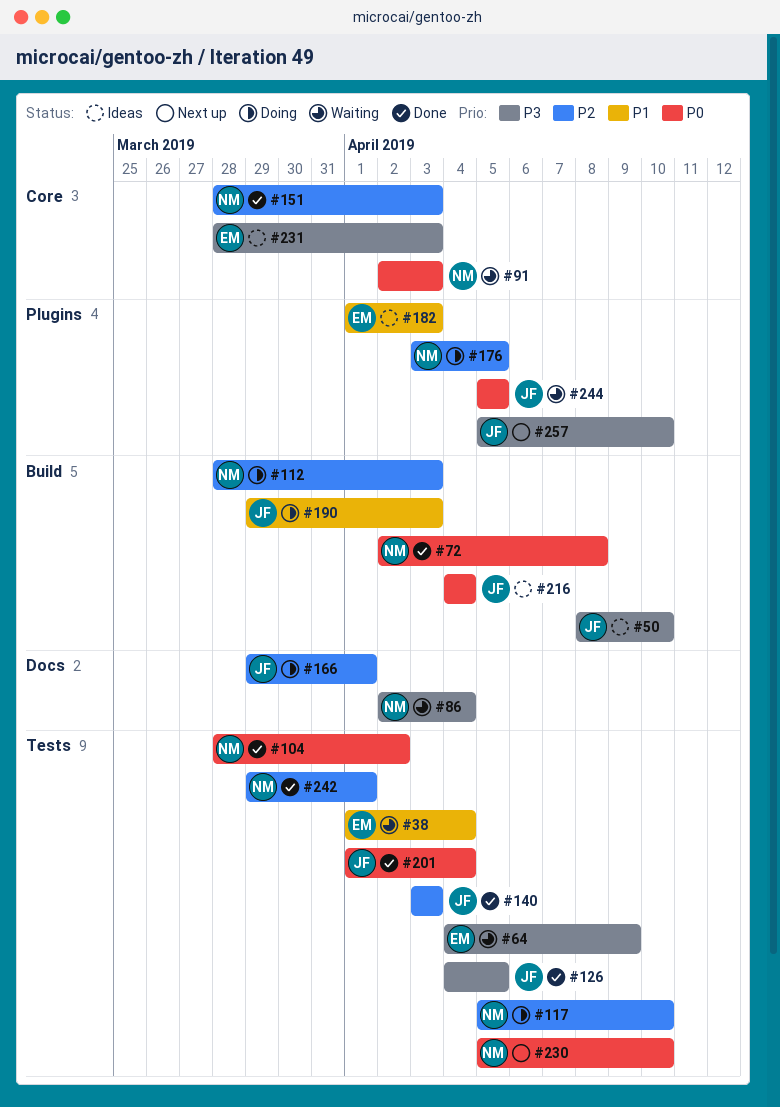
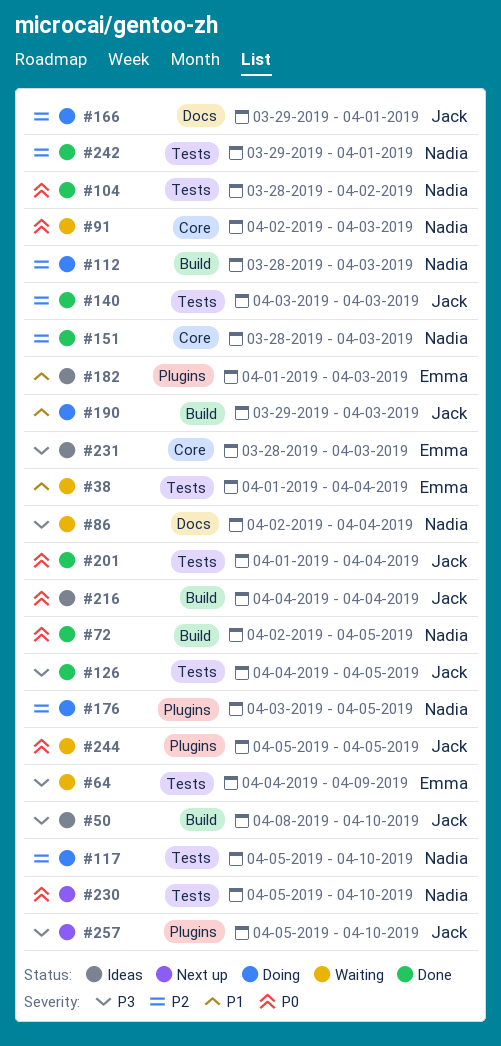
#72, due: Apr 8 -> Apr 5

